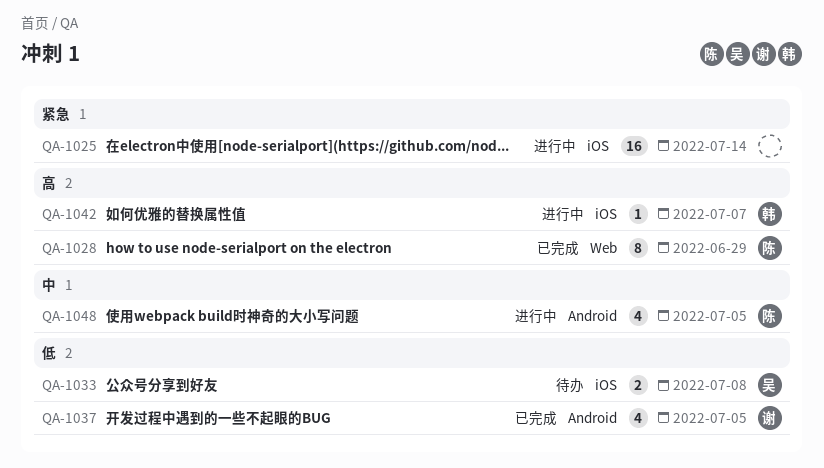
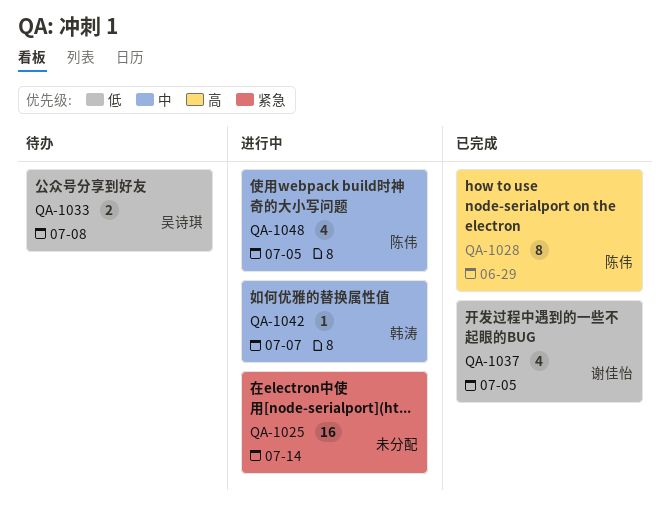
QA-1042, priority: 高 -> 中

